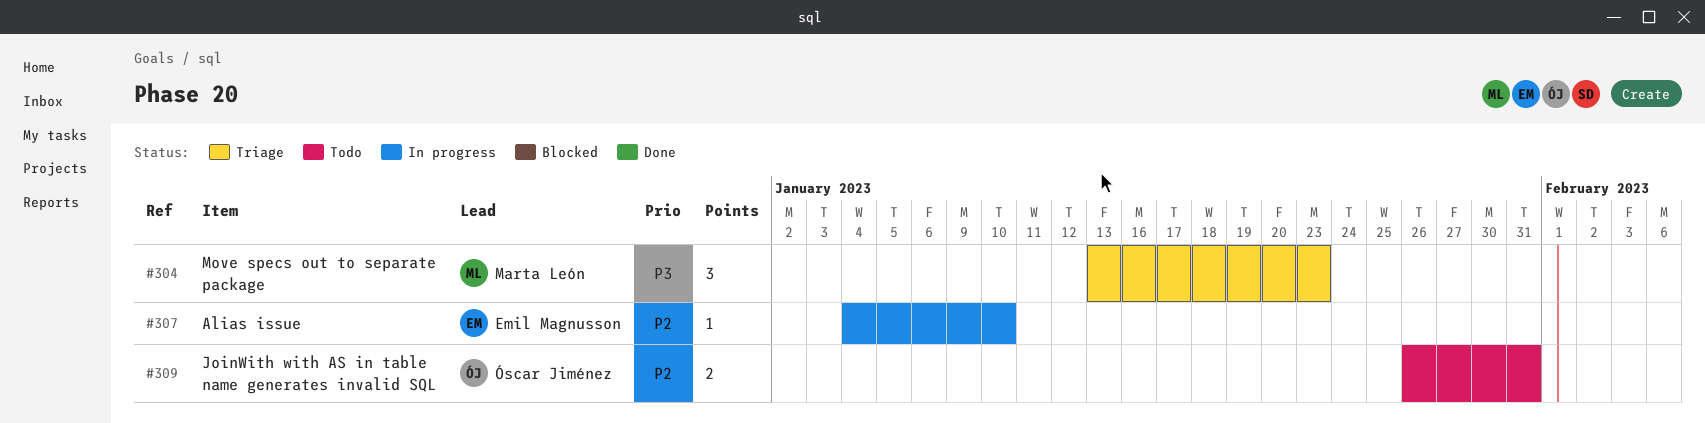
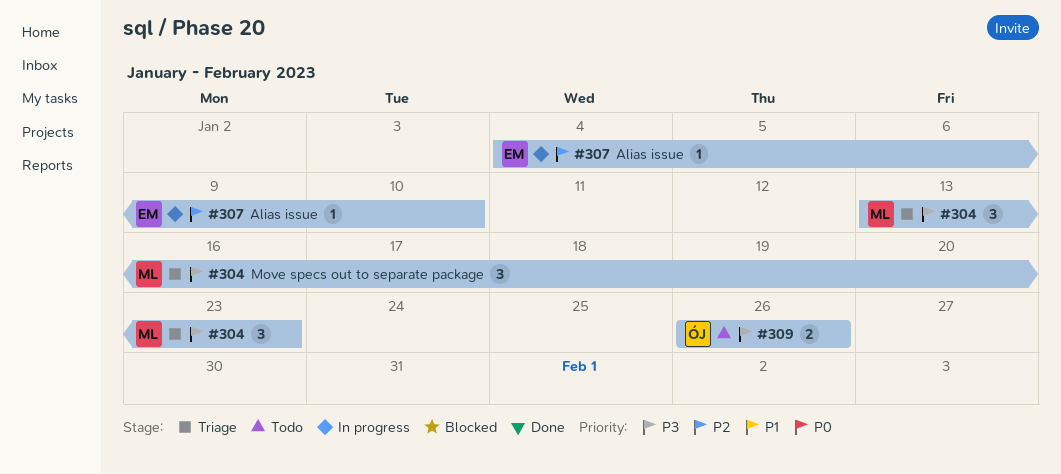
#309, priority: P2 -> P3
#309, due: Jan 31 -> Jan 26

